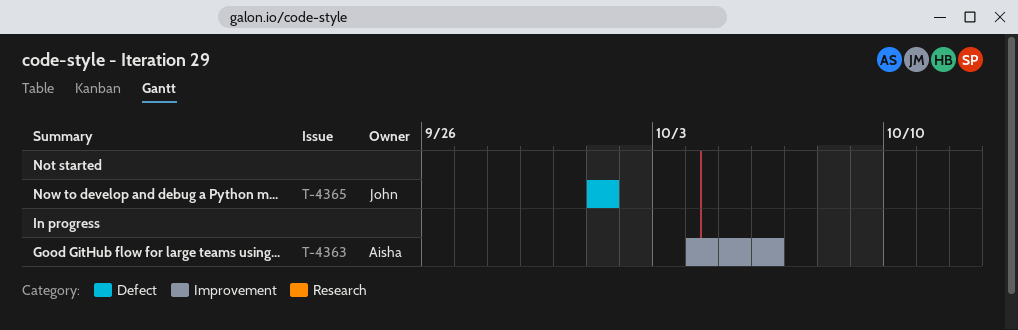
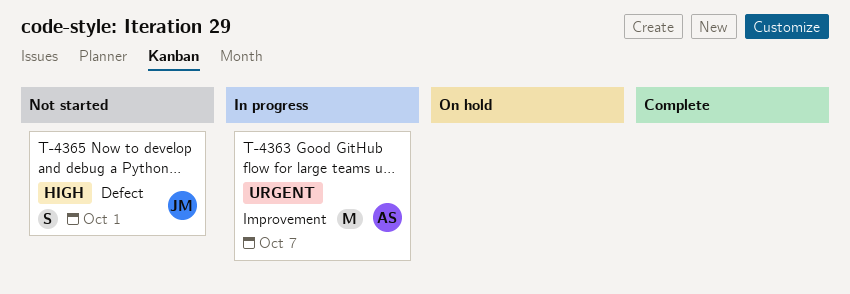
T-4363, due: Oct 6 -> Oct 7

